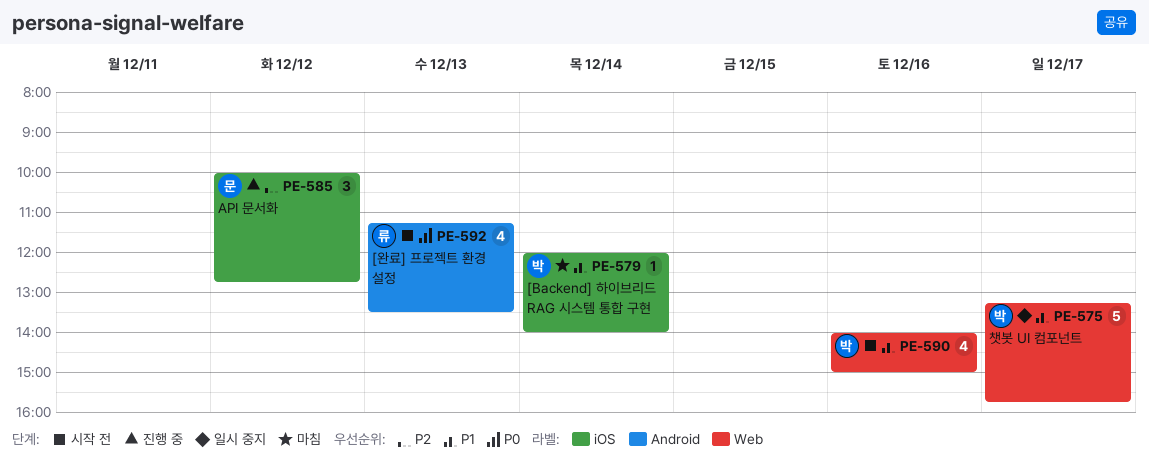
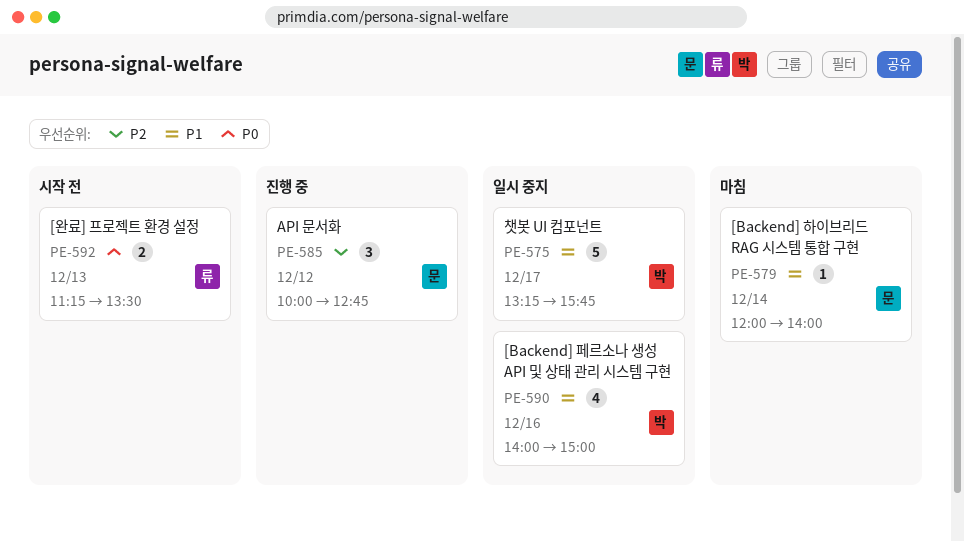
PE-579, owner: 박 -> 문
PE-590, status: 시작 전 -> 일시 중지
PE-592, estimate: 4 -> 2

